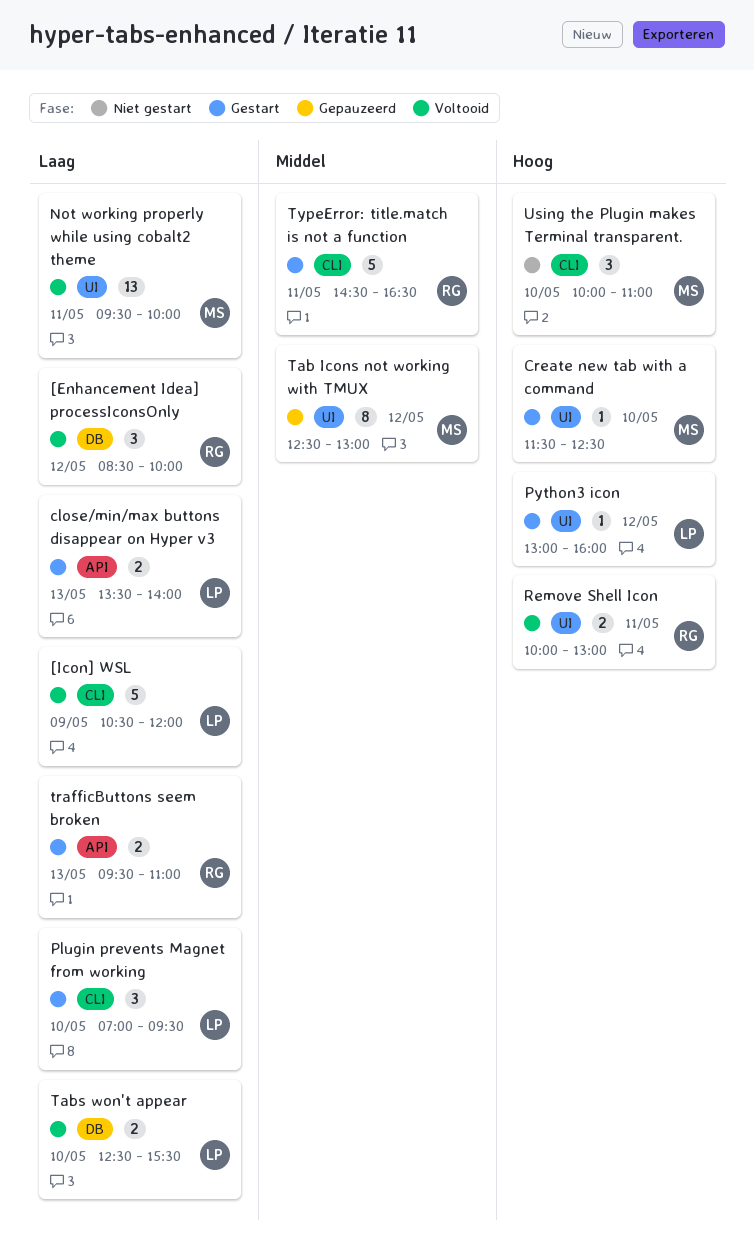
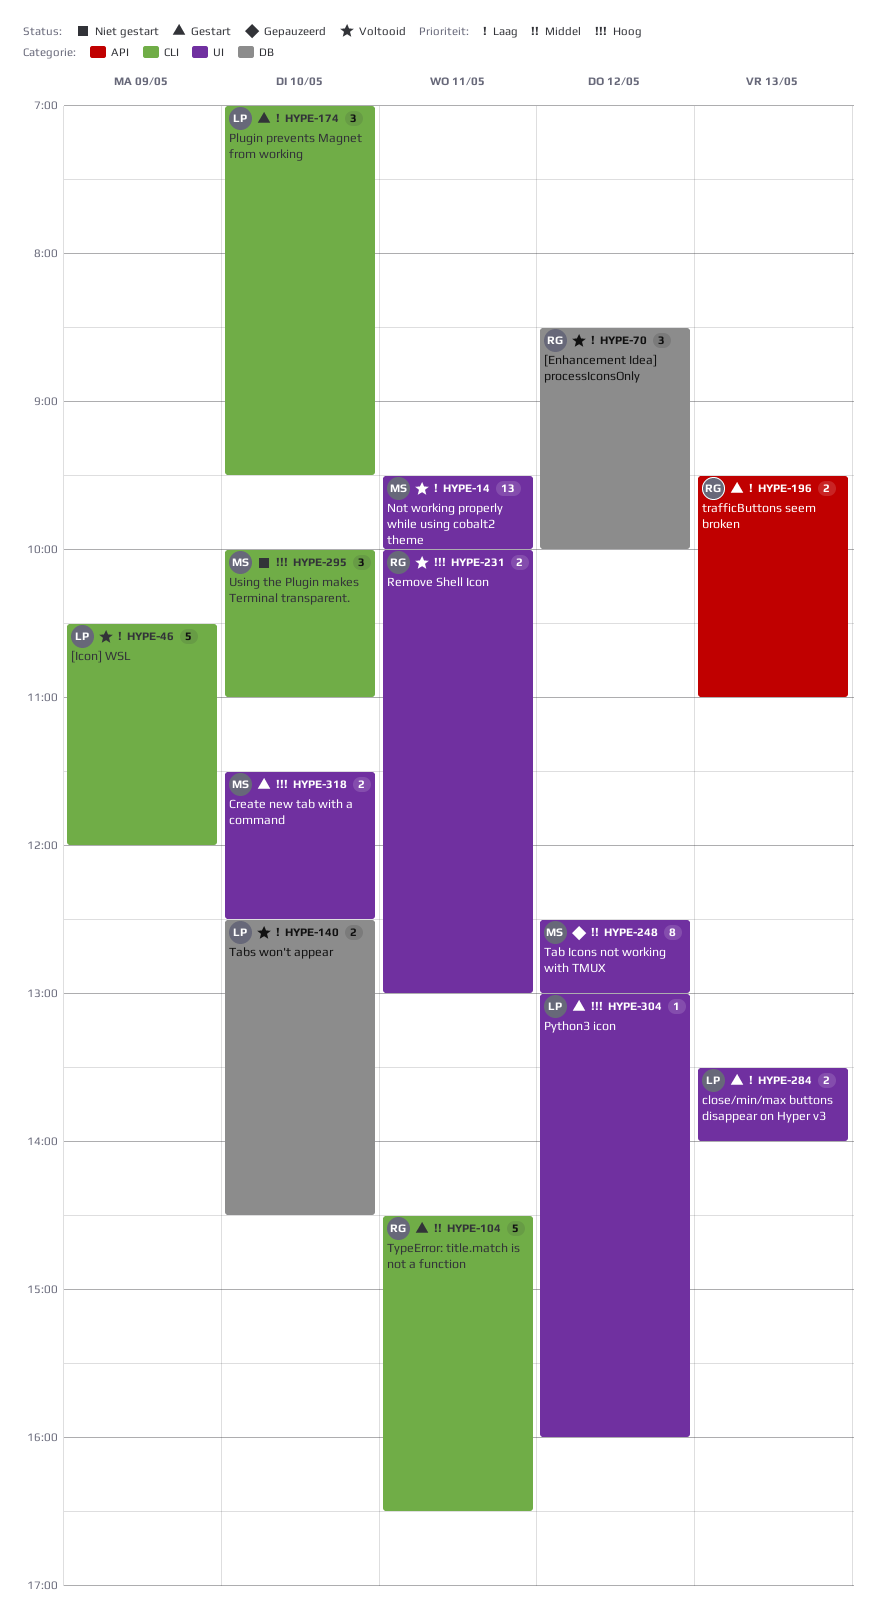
close/min/max buttons disappear on Hyper v3, label: API -> UI
Create new tab with a command, estimate: 1 -> 2
Tabs won't appear, ends: 15:30 -> 14:30

